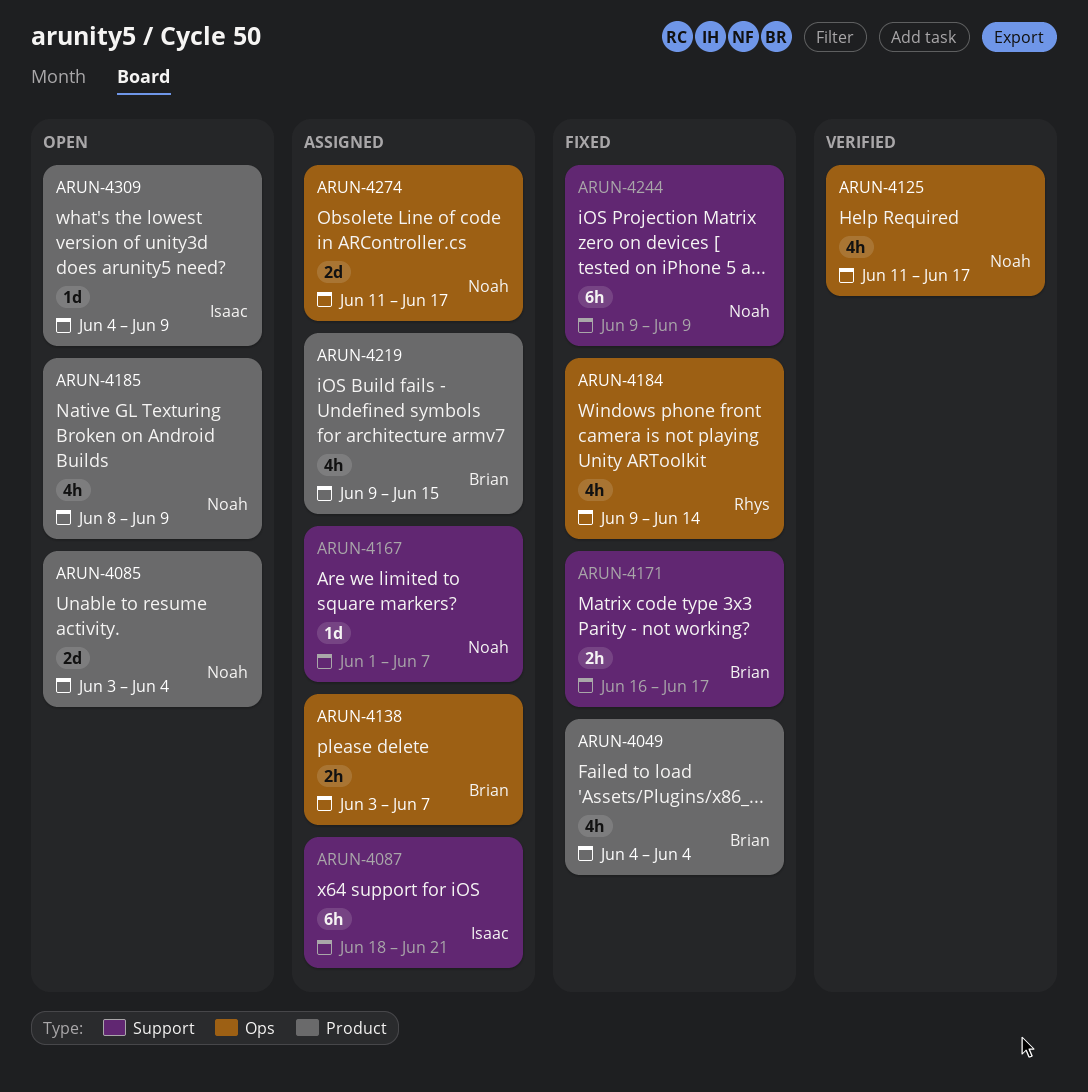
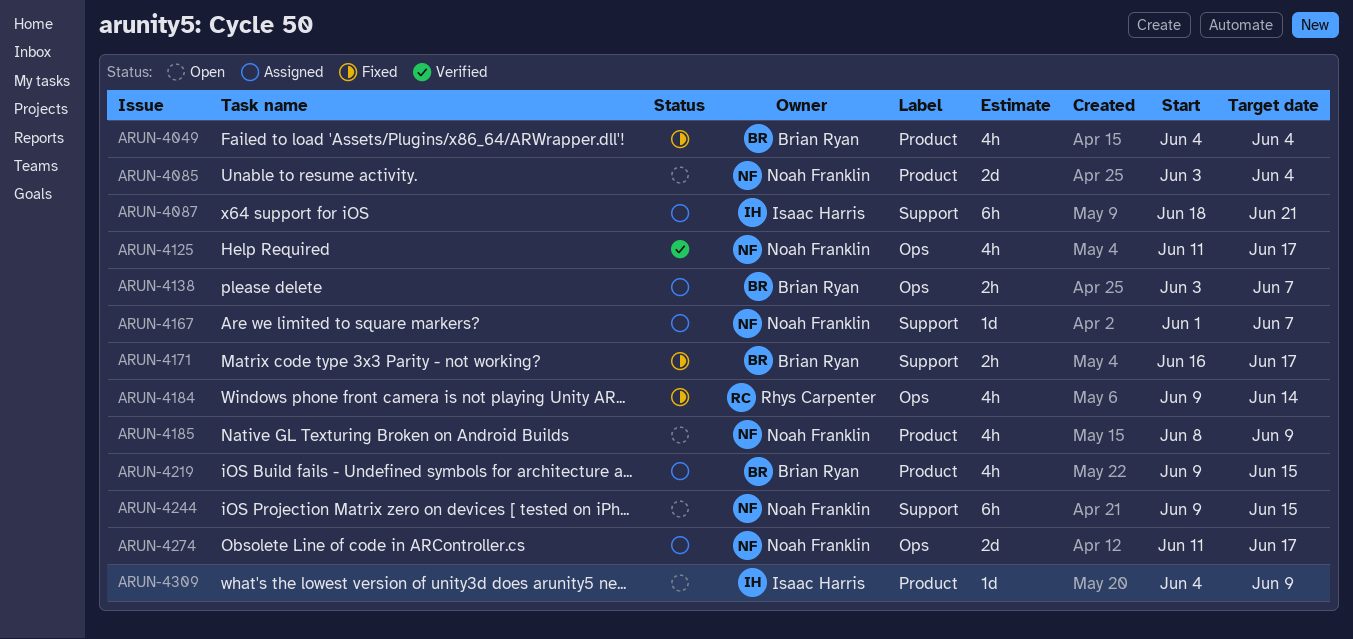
ARUN-4244, status: Fixed -> Open
ARUN-4244, due: Jun 9 -> Jun 15

